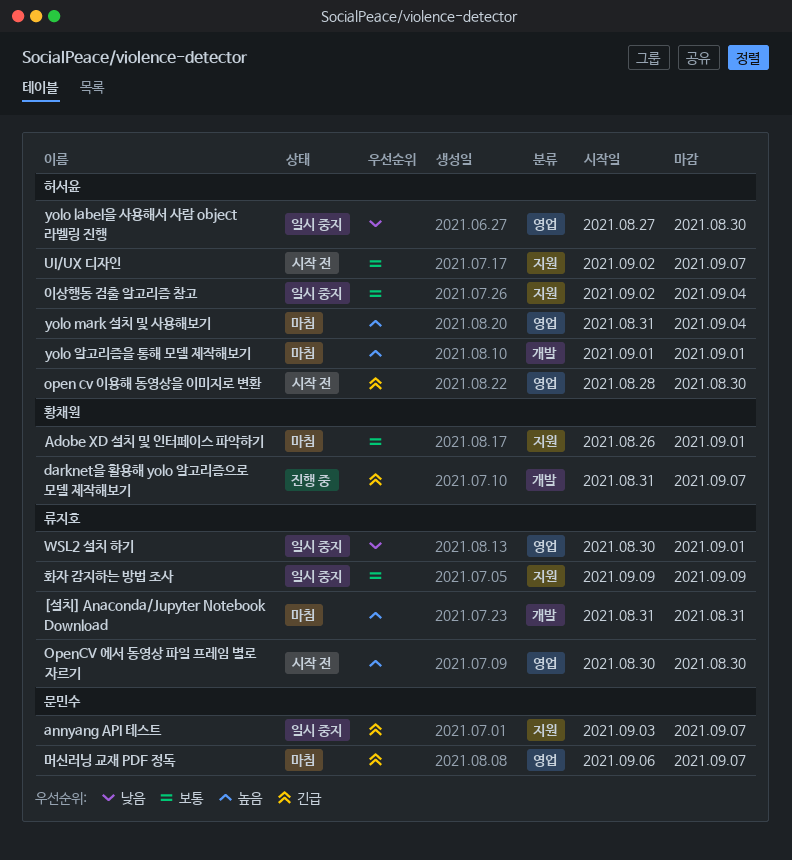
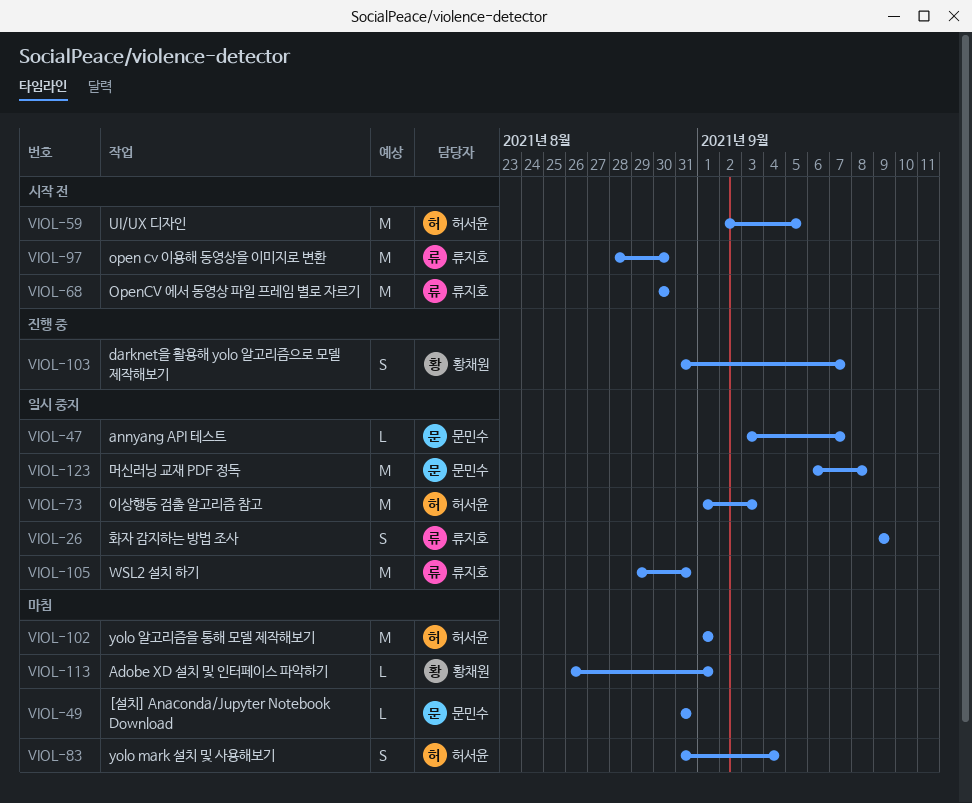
[설치] Anaconda/Jupyter Notebook Download, owner: 류지호 -> 문민수
open cv 이용해 동영상을 이미지로 변환, owner: 허서윤 -> 류지호
UI/UX 디자인, due: Sep 7 -> Sep 5
WSL2 설치 하기, start: Aug 30 -> Aug 29
WSL2 설치 하기, due: Sep 1 -> Aug 31
yolo label을 사용해서 사람 object 라벨링 진행: present -> none
머신러닝 교재 PDF 정독, status: 마침 -> 일시 중지
머신러닝 교재 PDF 정독, due: Sep 7 -> Sep 8
이상행동 검출 알고리즘 참고, start: Sep 2 -> Sep 1
이상행동 검출 알고리즘 참고, due: Sep 4 -> Sep 3

